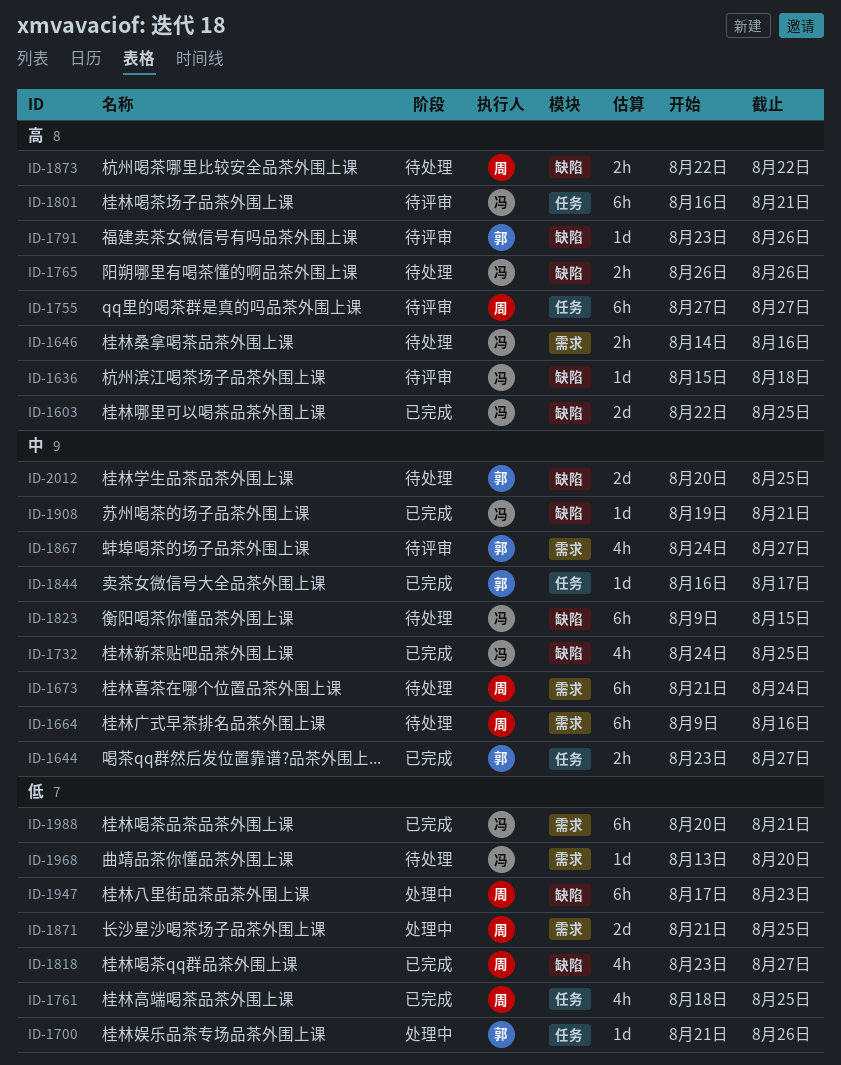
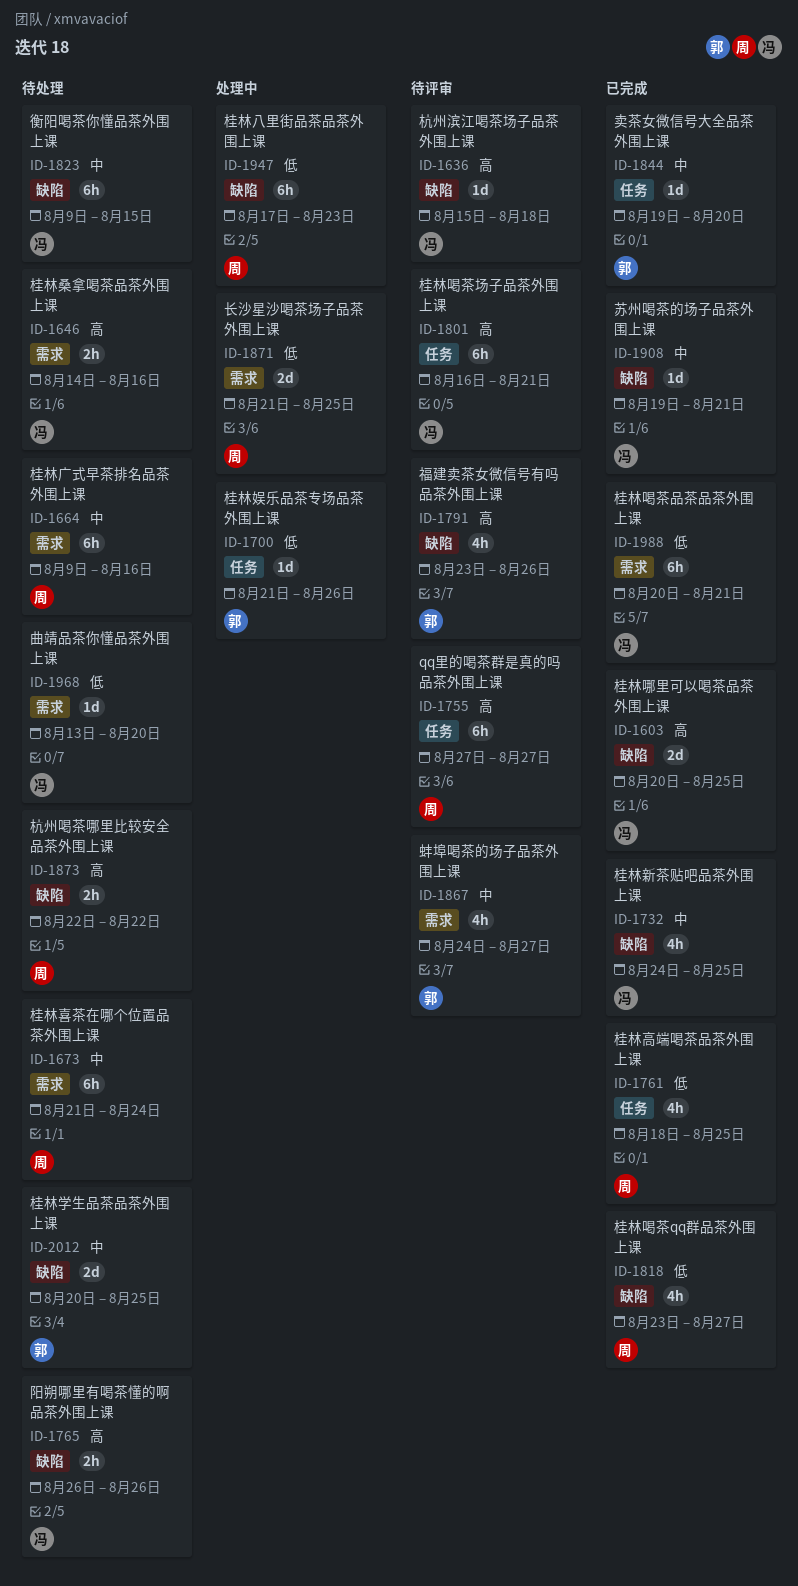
ID-1603, start: Aug 22 -> Aug 20
ID-1644: present -> none
ID-1791, estimate: 1d -> 4h
ID-1844, start: Aug 16 -> Aug 19
ID-1844, due: Aug 17 -> Aug 20

